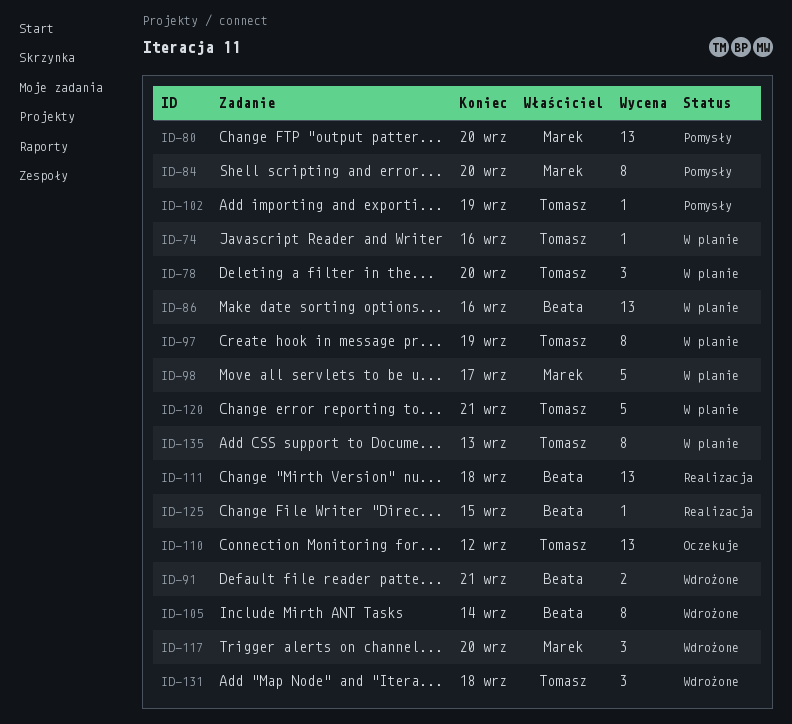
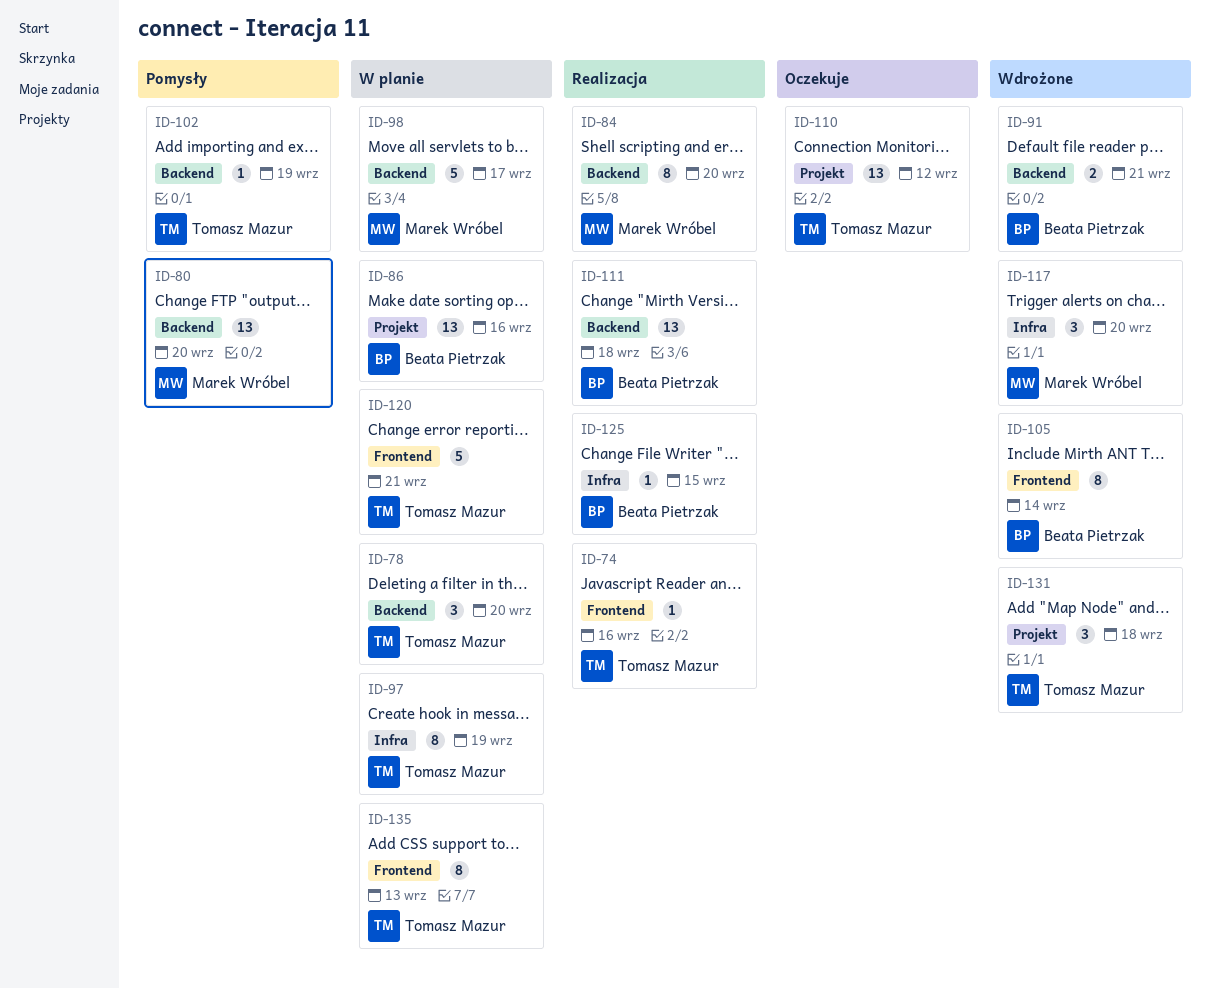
ID-74, status: W planie -> Realizacja
ID-84, status: Pomysły -> Realizacja

